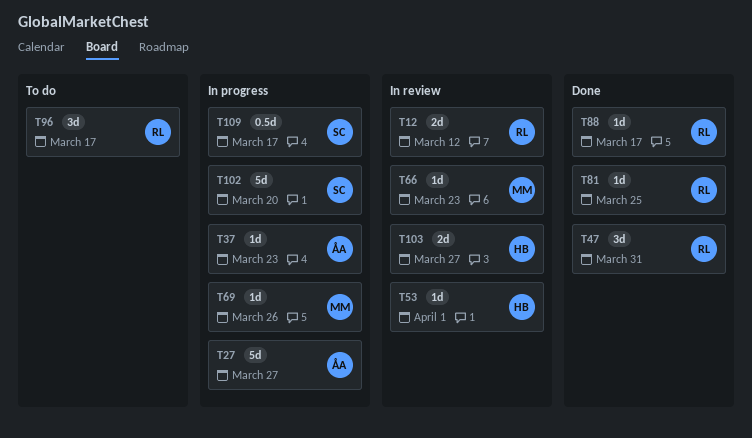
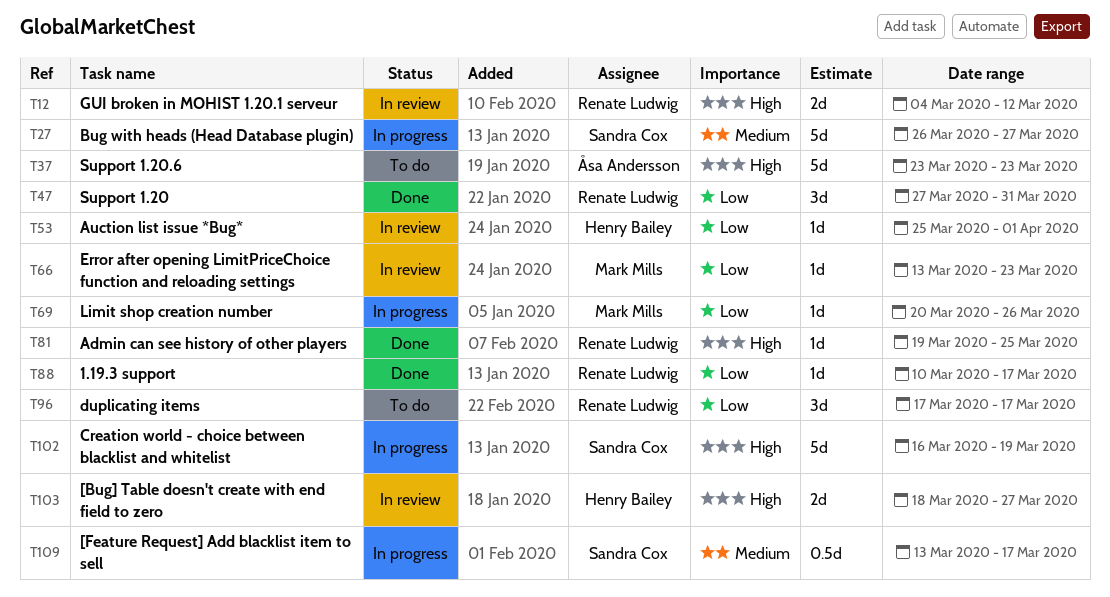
T27, owner: Åsa Andersson -> Sandra Cox
T37, status: In progress -> To do
T37, estimate: 1d -> 5d
T102, due: Mar 20 -> Mar 19

